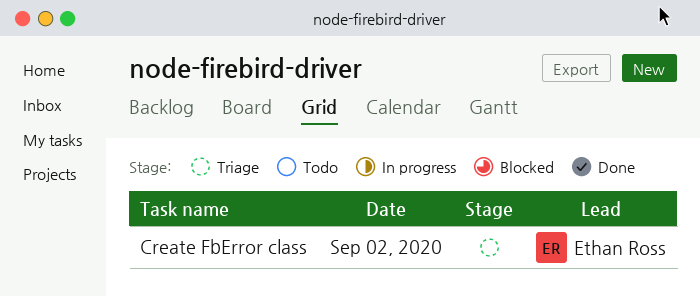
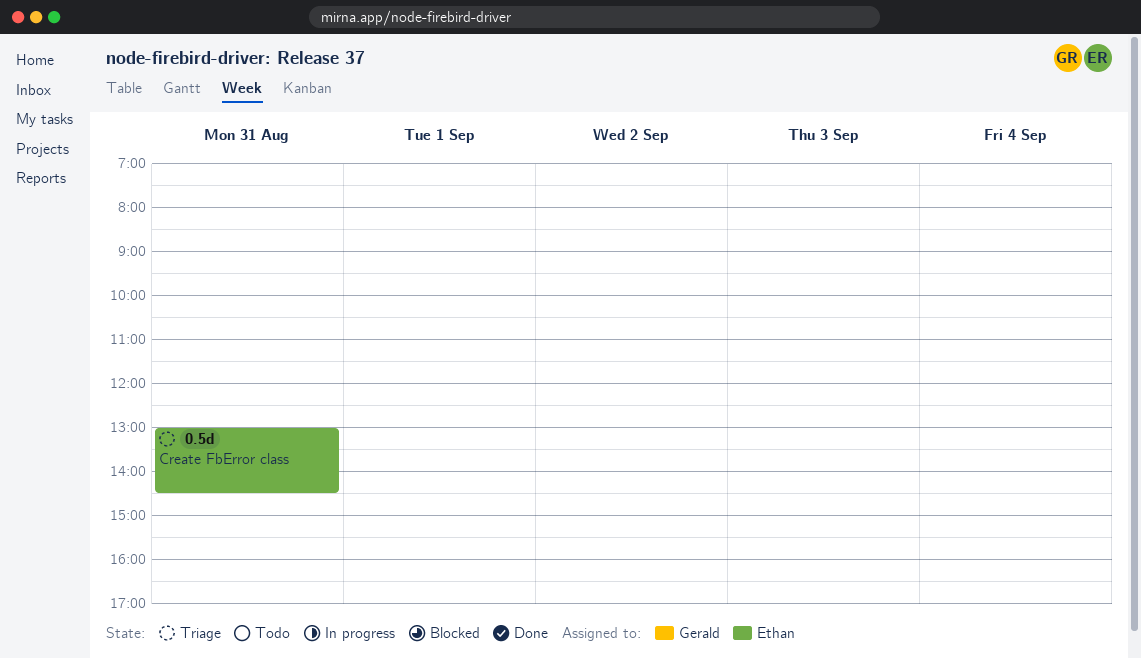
Create FbError class, day: Sep 2 -> Aug 31

